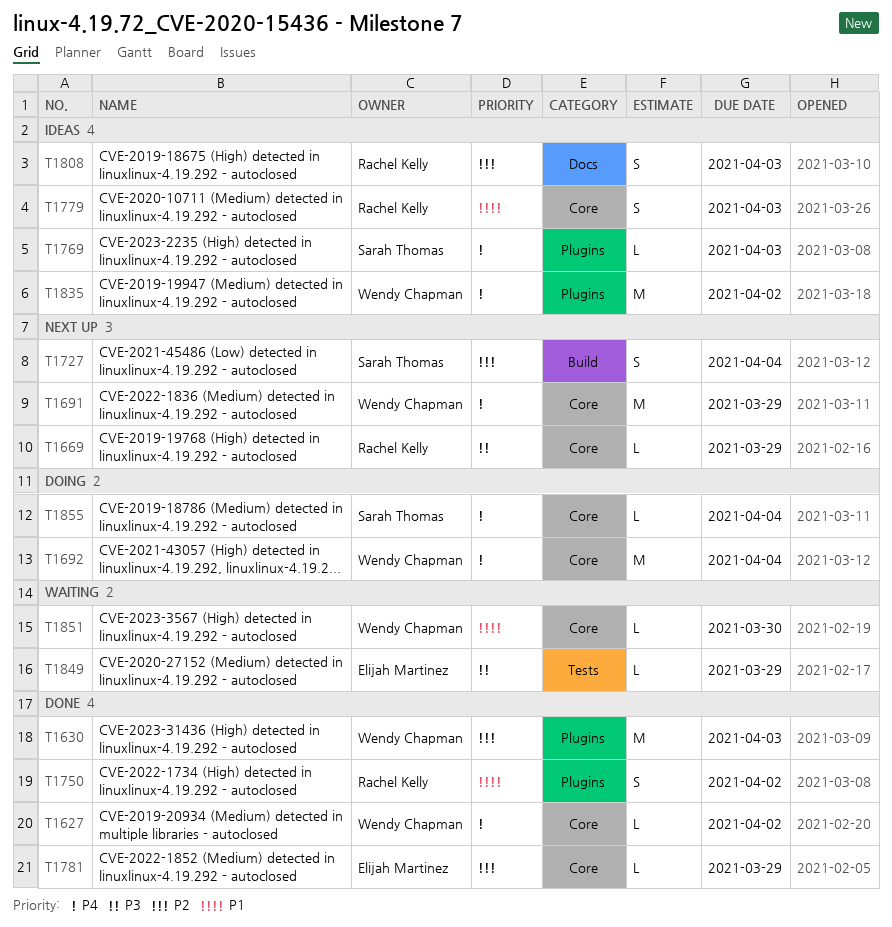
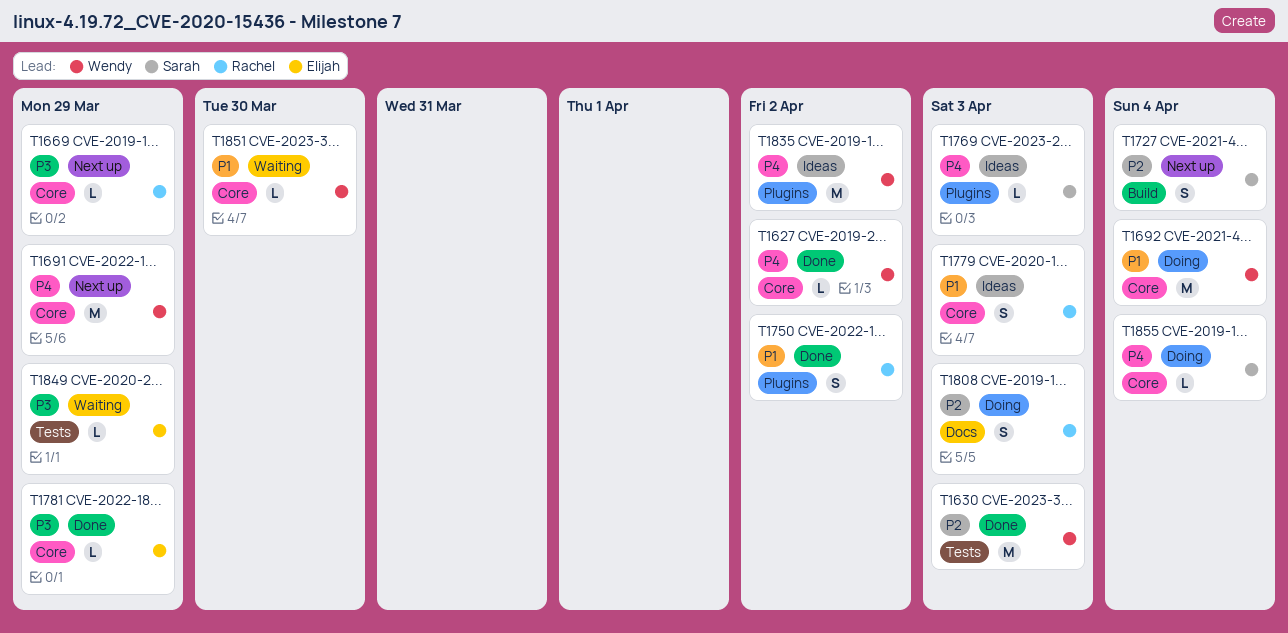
T1630, label: Plugins -> Tests
T1692, priority: P4 -> P1
T1781, priority: P2 -> P3
T1808, status: Ideas -> Doing

